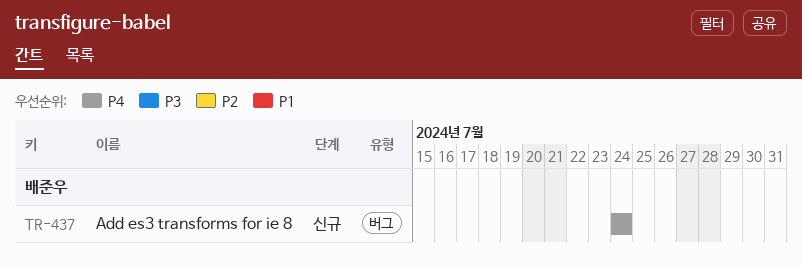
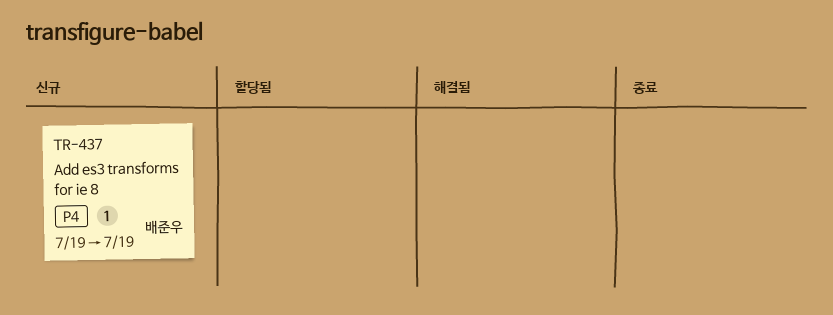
TR-437, start: Jul 24 -> Jul 19
TR-437, due: Jul 24 -> Jul 19

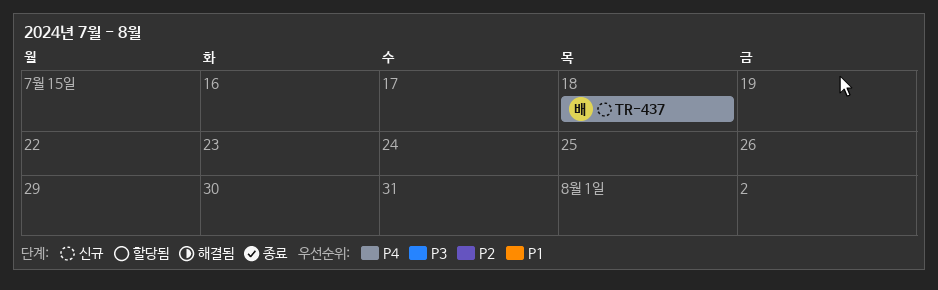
TR-437, start: Jul 19 -> Jul 18
TR-437, due: Jul 19 -> Jul 18

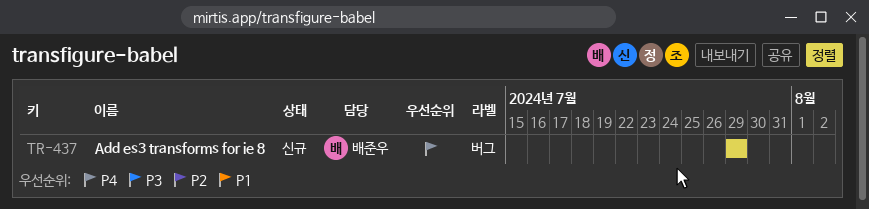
TR-437, start: Jul 18 -> Jul 29
TR-437, due: Jul 18 -> Jul 29

